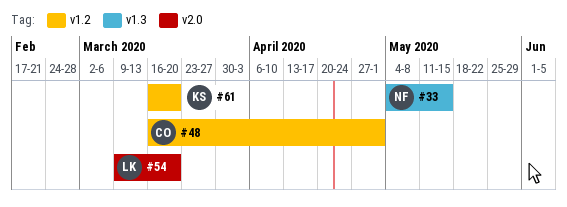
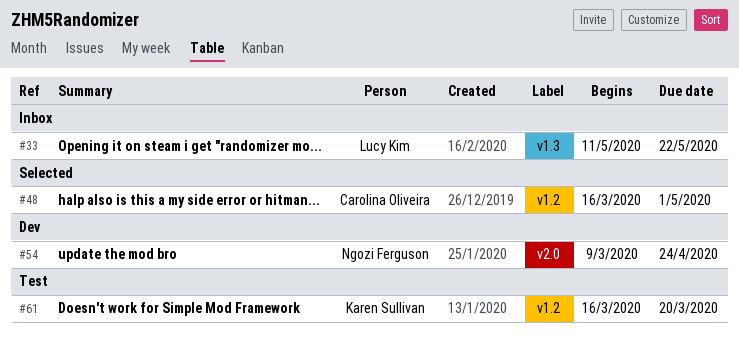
#33, owner: Ngozi Ferguson -> Lucy Kim
#33, start: May 4 -> May 11
#33, due: May 15 -> May 22
#54, owner: Lucy Kim -> Ngozi Ferguson
#54, due: Mar 20 -> Apr 24

